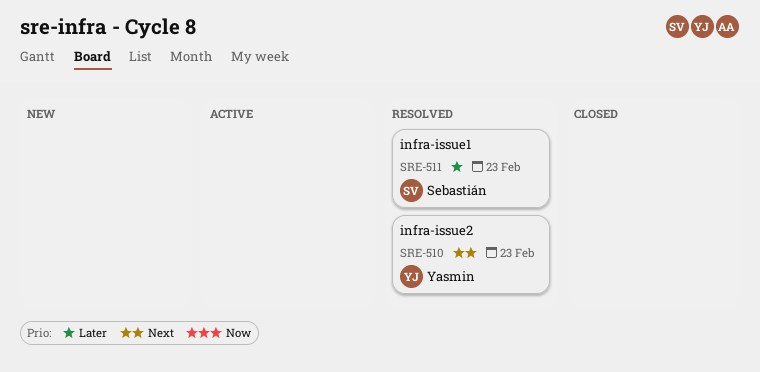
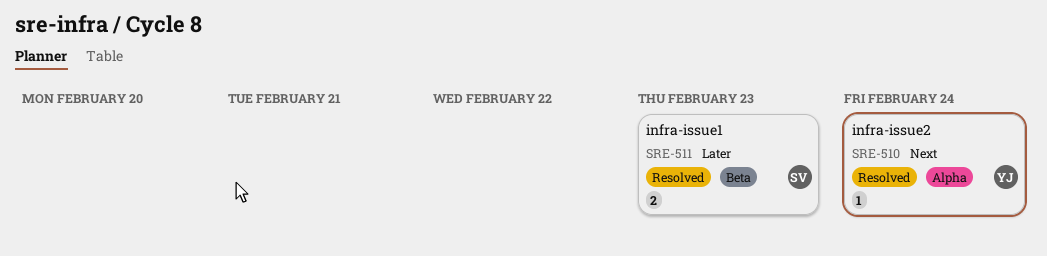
SRE-510, due: Feb 23 -> Feb 24

